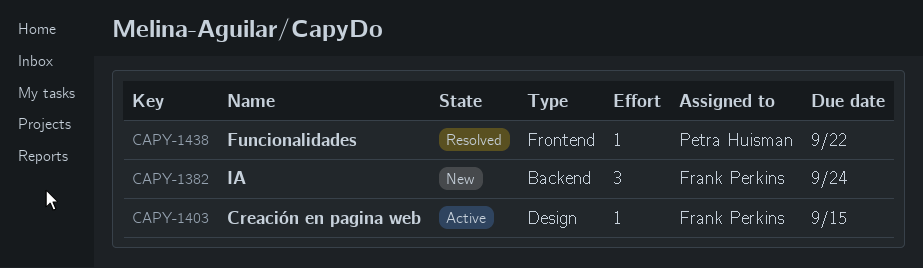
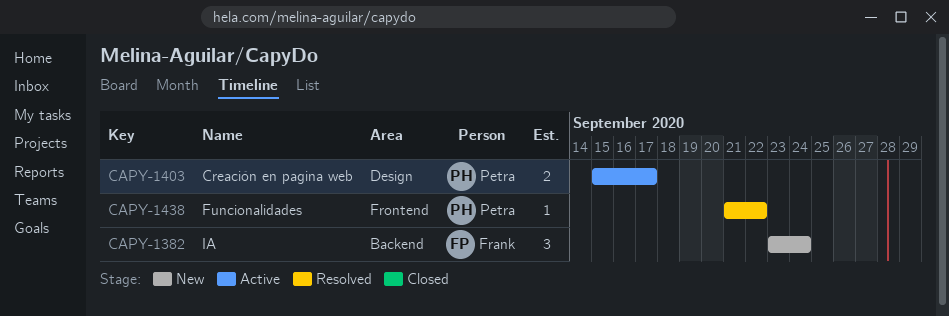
CAPY-1403, owner: Frank Perkins -> Petra Huisman
CAPY-1403, estimate: 1 -> 2
CAPY-1403, due: Sep 15 -> Sep 17

